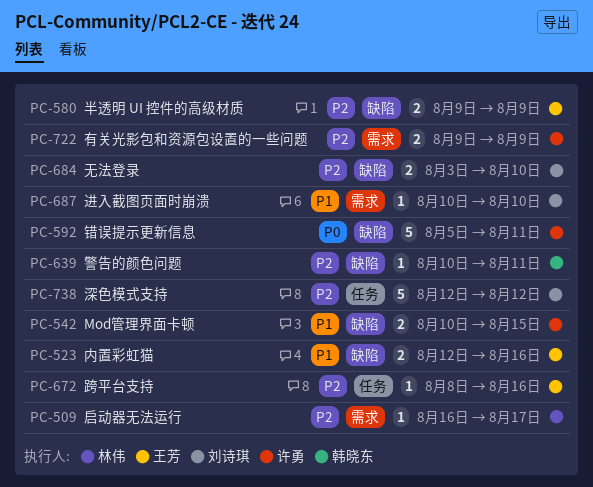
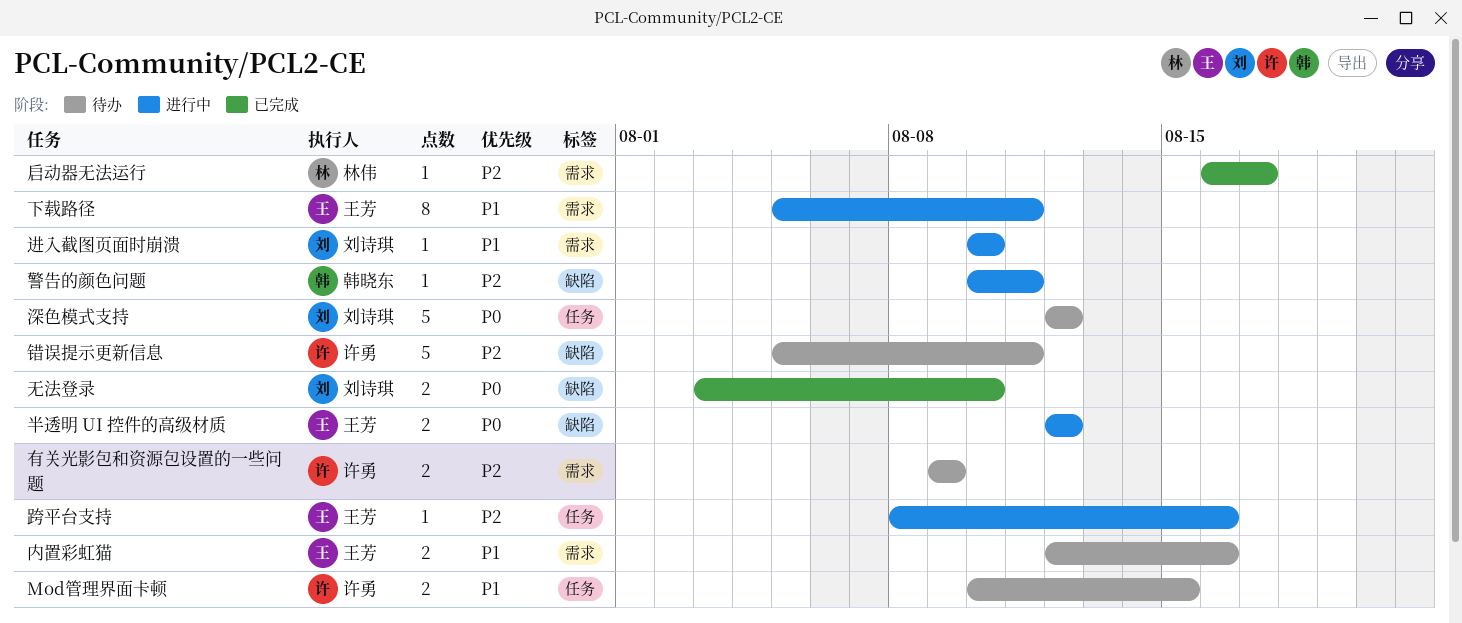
Mod管理界面卡顿, label: 缺陷 -> 任务
下载路径: none -> present
内置彩虹猫, label: 缺陷 -> 需求
半透明 UI 控件的高级材质, priority: P2 -> P0
半透明 UI 控件的高级材质, start: Aug 9 -> Aug 12
半透明 UI 控件的高级材质, due: Aug 9 -> Aug 12
无法登录, priority: P2 -> P0
深色模式支持, priority: P2 -> P0
错误提示更新信息, priority: P0 -> P2

